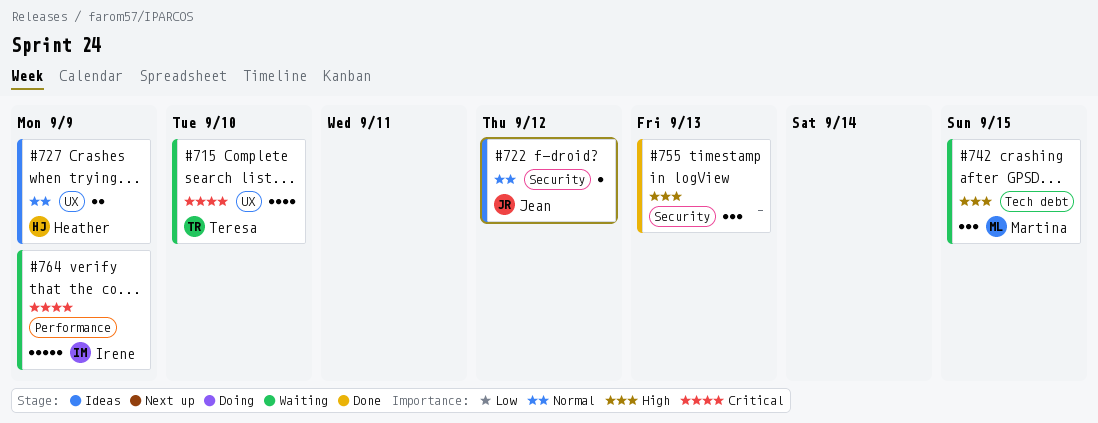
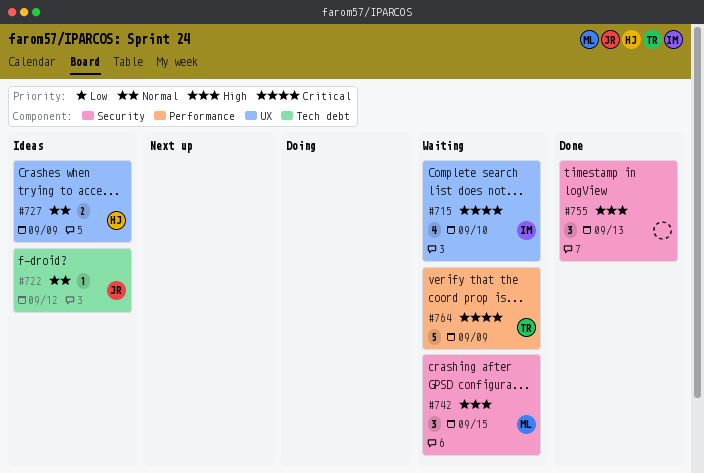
#715, owner: Teresa -> Irene
#722, label: Security -> Tech debt
#742, label: Tech debt -> Security
#764, owner: Irene -> Teresa

